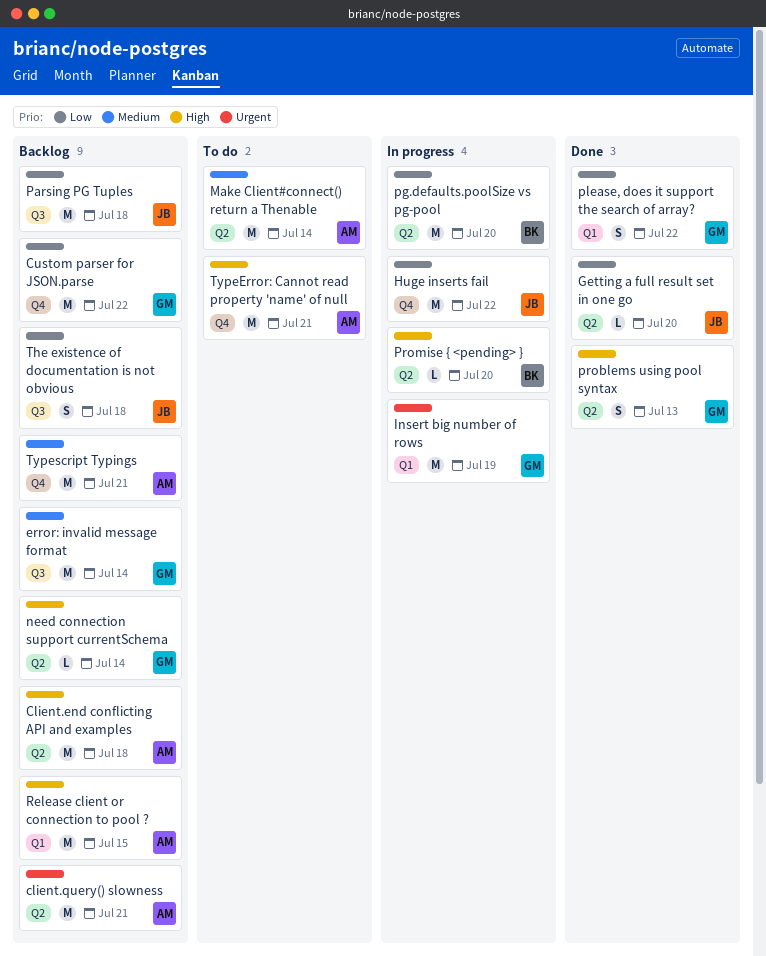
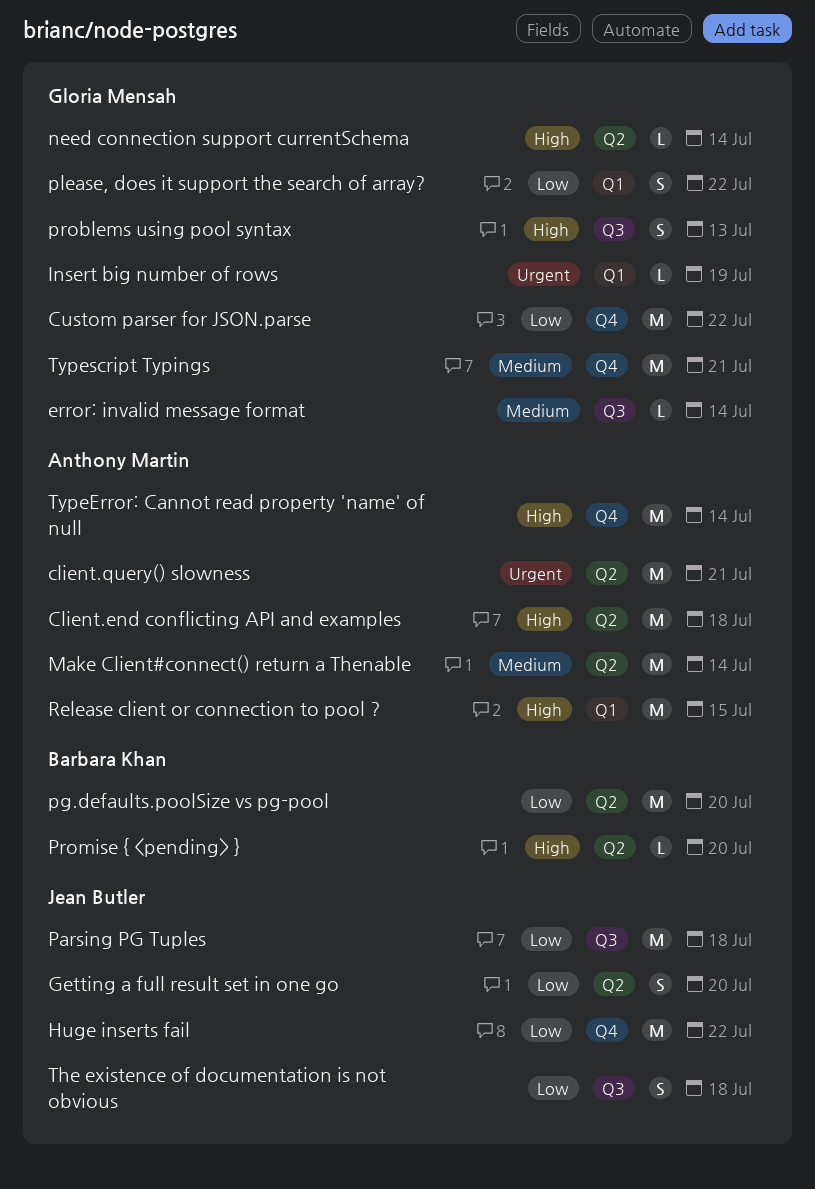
error: invalid message format, estimate: M -> L
Getting a full result set in one go, estimate: L -> S
Insert big number of rows, estimate: M -> L
problems using pool syntax, label: Q2 -> Q3
TypeError: Cannot read property 'name' of null, due: Jul 21 -> Jul 14
Typescript Typings, owner: Anthony Martin -> Gloria Mensah

